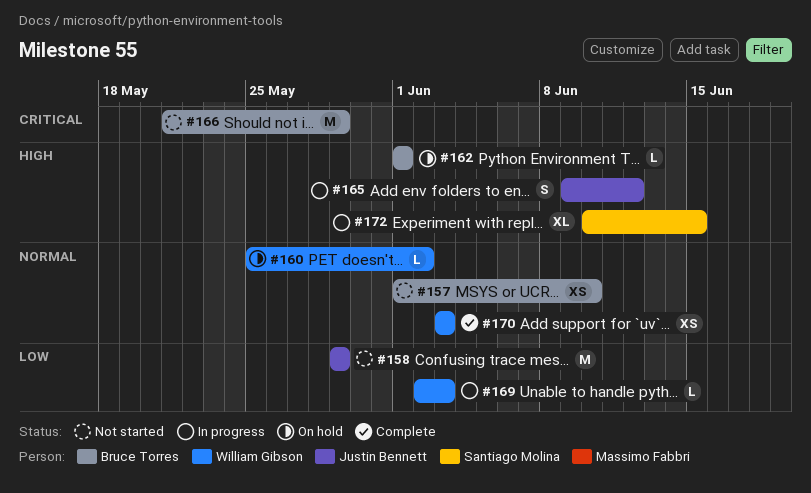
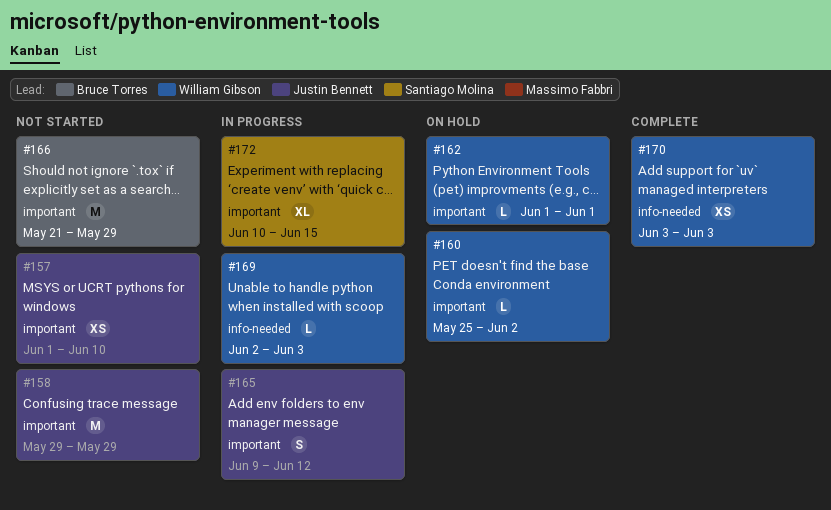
#157, owner: Bruce Torres -> Justin Bennett
#162, owner: Bruce Torres -> William Gibson

